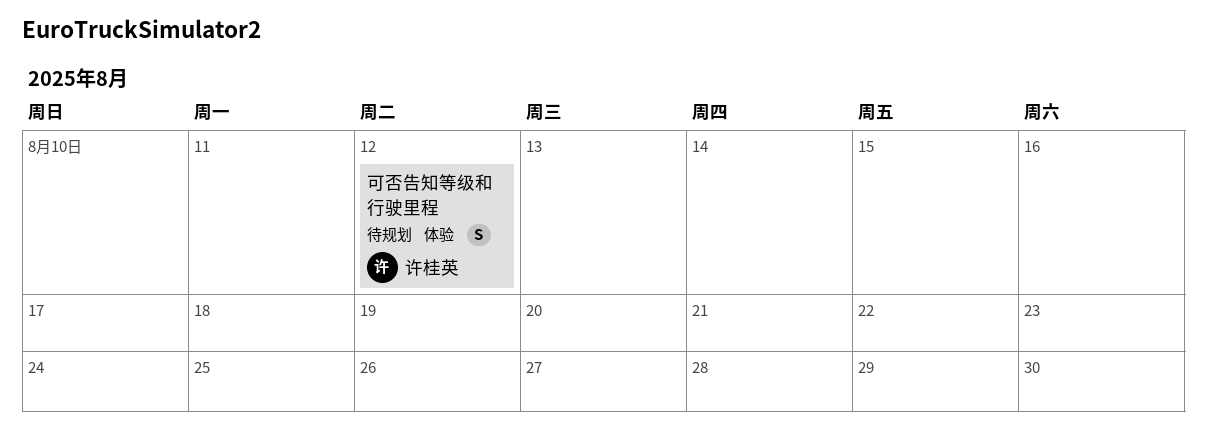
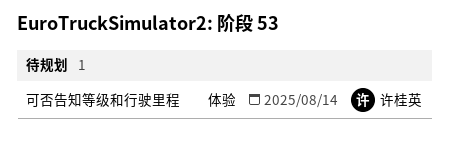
可否告知等级和行驶里程, due: Aug 12 -> Aug 14

